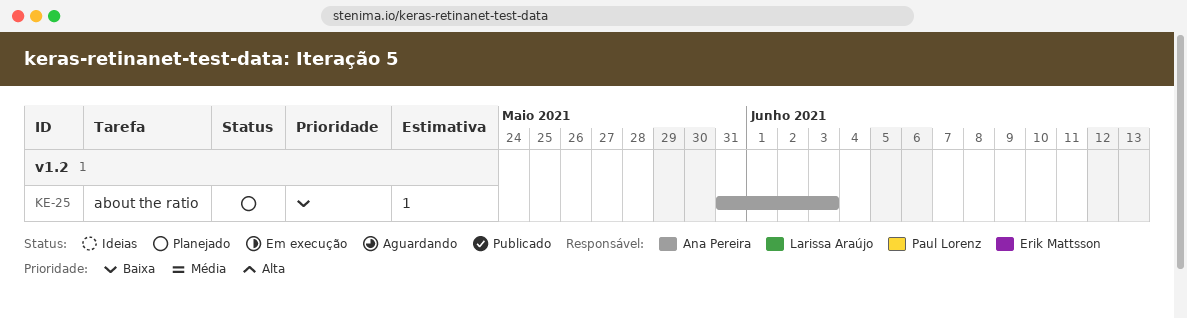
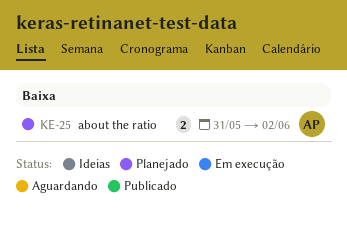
KE-25, estimate: 1 -> 2
KE-25, due: Jun 3 -> Jun 2

